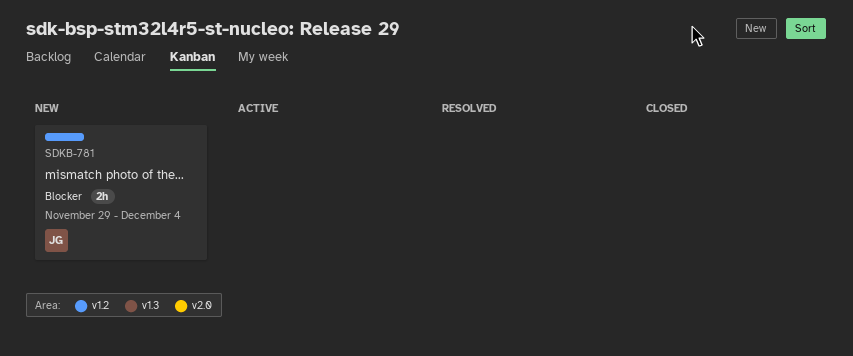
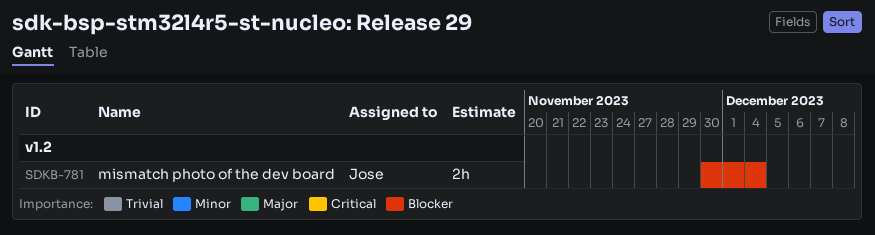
SDKB-781, start: Nov 29 -> Nov 30

